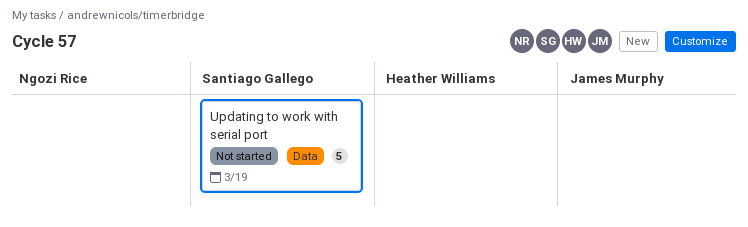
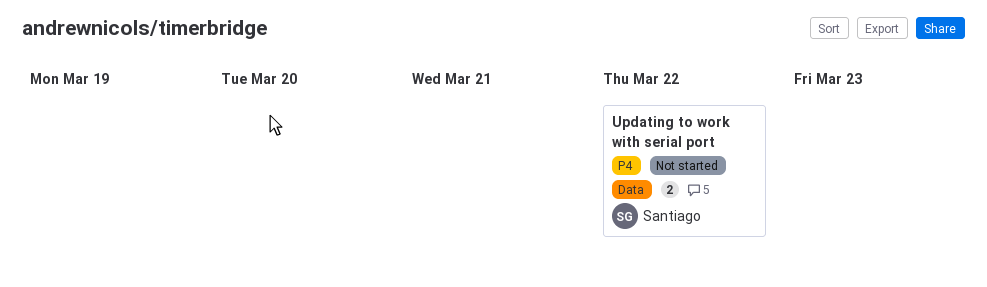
Updating to work with serial port, estimate: 5 -> 2
Updating to work with serial port, due: Mar 19 -> Mar 22

